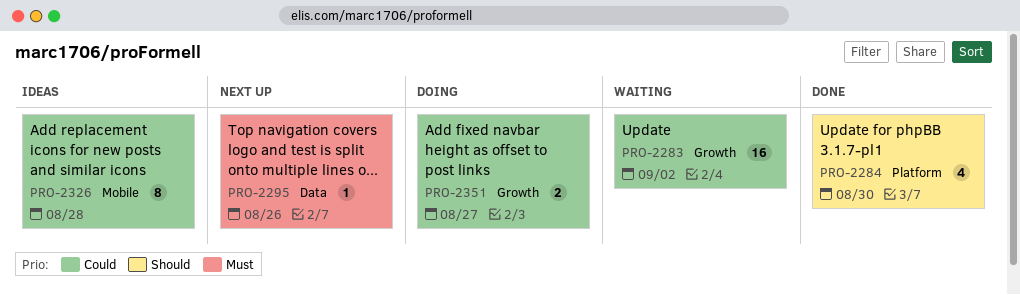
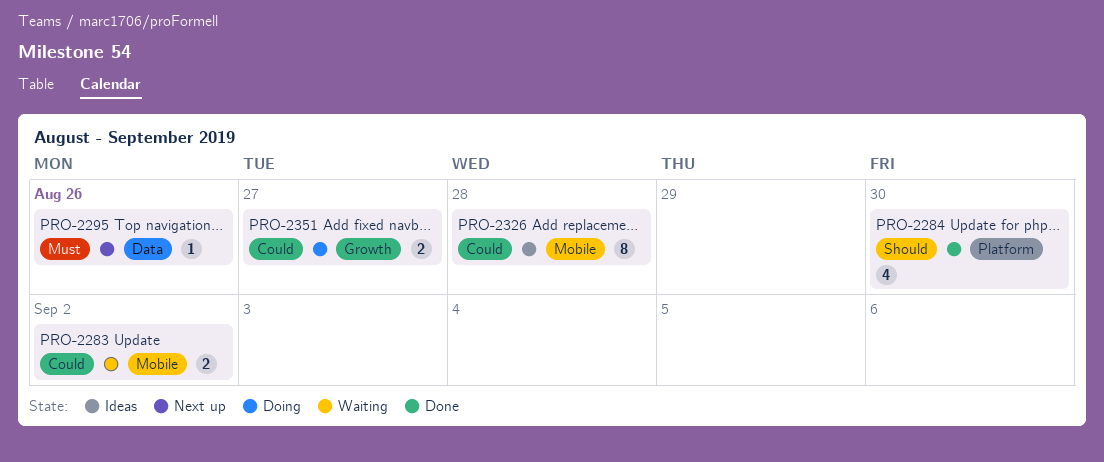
PRO-2283, label: Growth -> Mobile
PRO-2283, estimate: 16 -> 2

